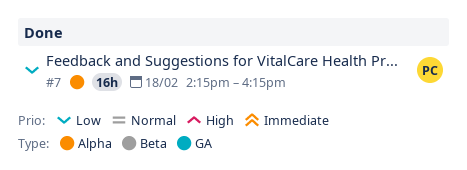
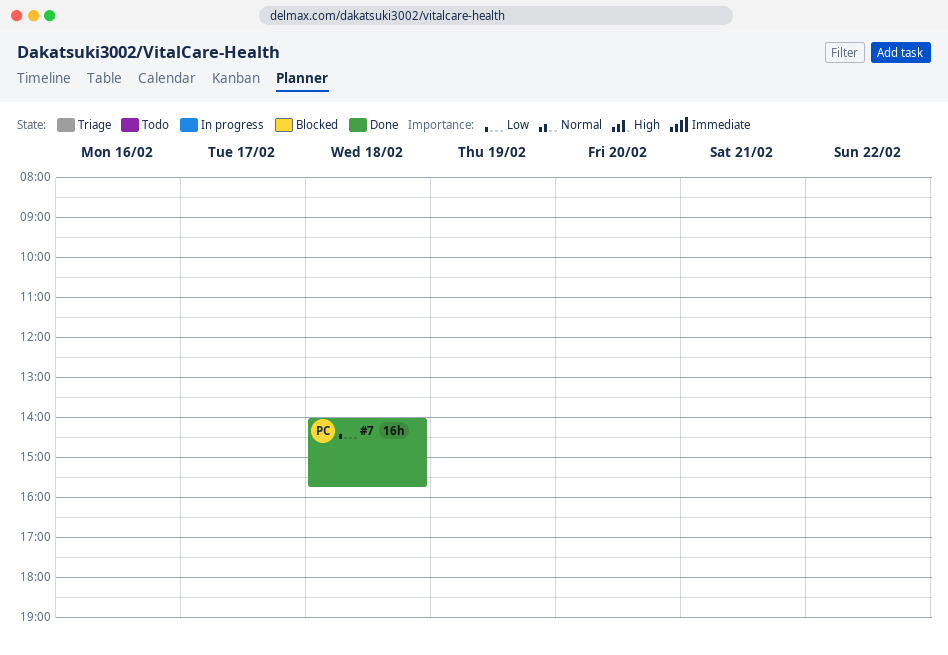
#7, begins: 14:15 -> 14:00
#7, ends: 16:15 -> 15:45

